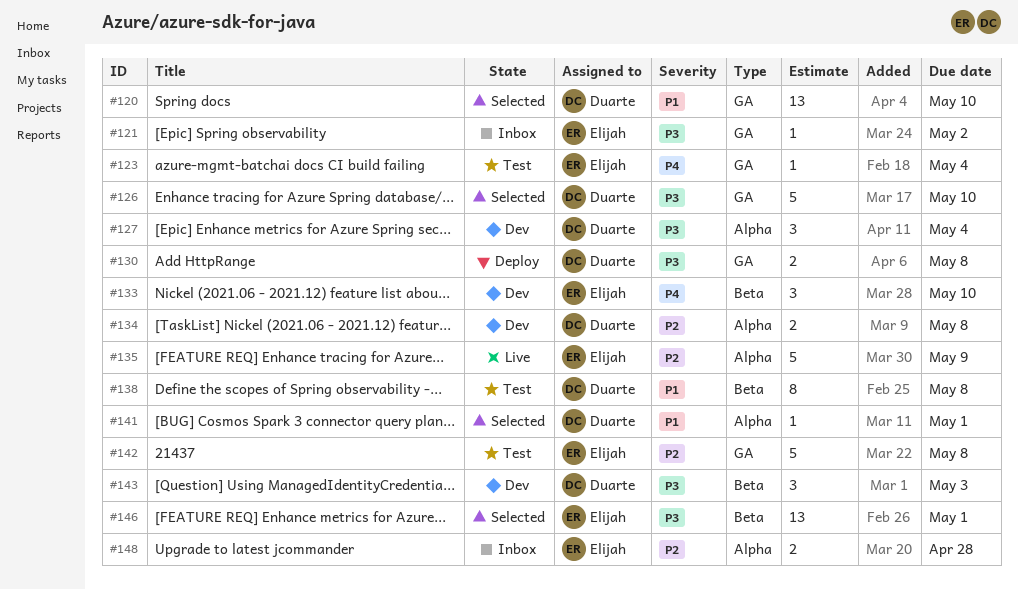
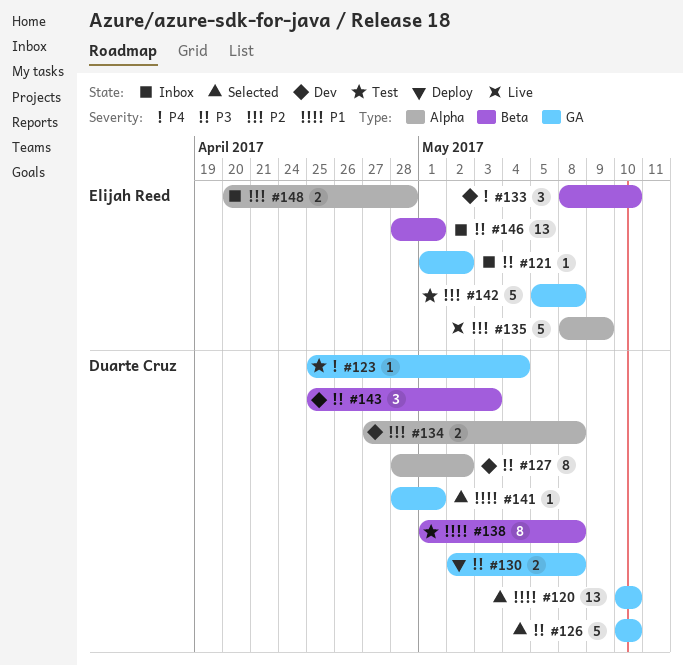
#123, owner: Elijah Reed -> Duarte Cruz
#127, estimate: 3 -> 8
#127, due: May 4 -> May 2
#141, label: Alpha -> GA
#146, status: Selected -> Inbox

